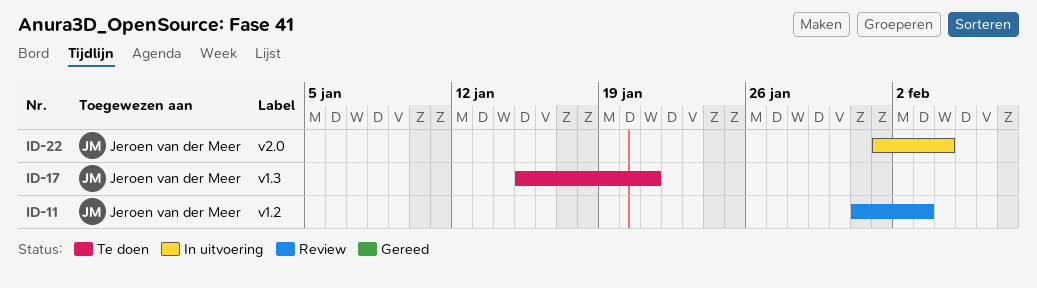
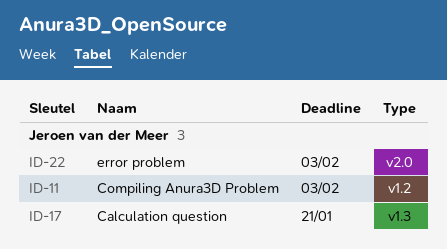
ID-22, due: Feb 4 -> Feb 3

